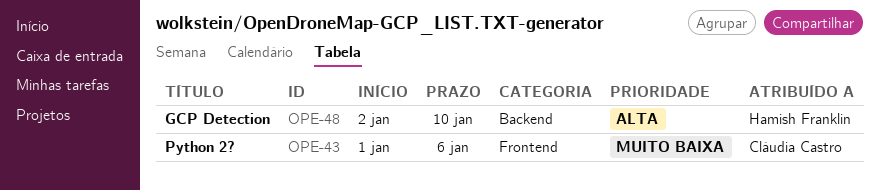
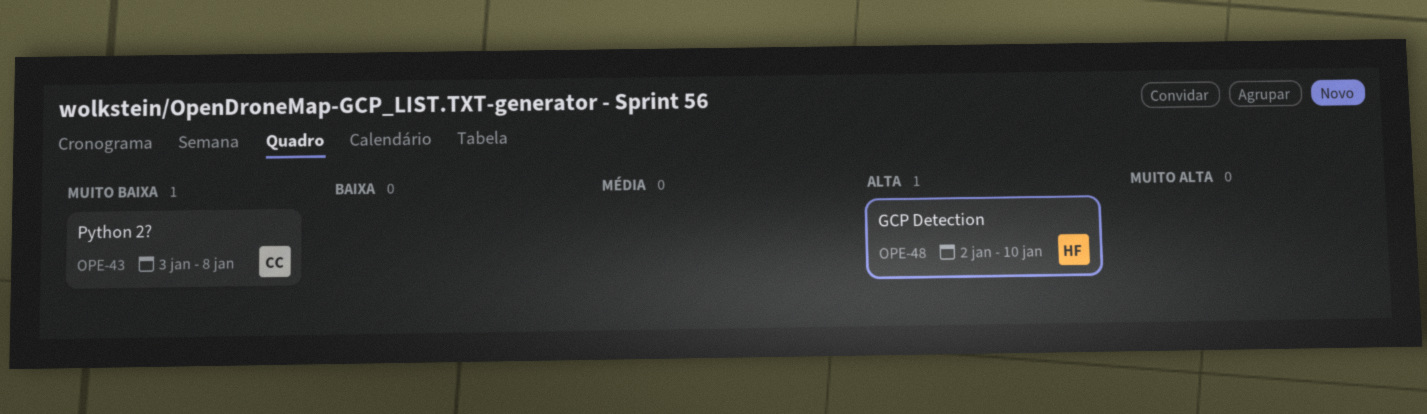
OPE-43, start: Jan 1 -> Jan 3
OPE-43, due: Jan 6 -> Jan 8

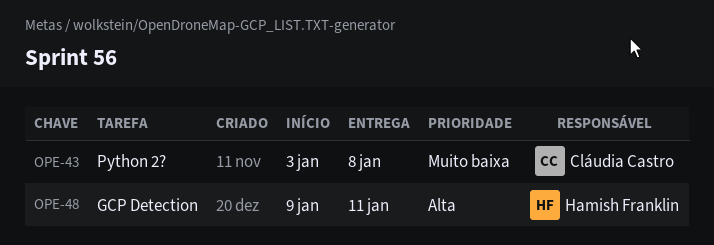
OPE-48, start: Jan 2 -> Jan 9
OPE-48, due: Jan 10 -> Jan 11

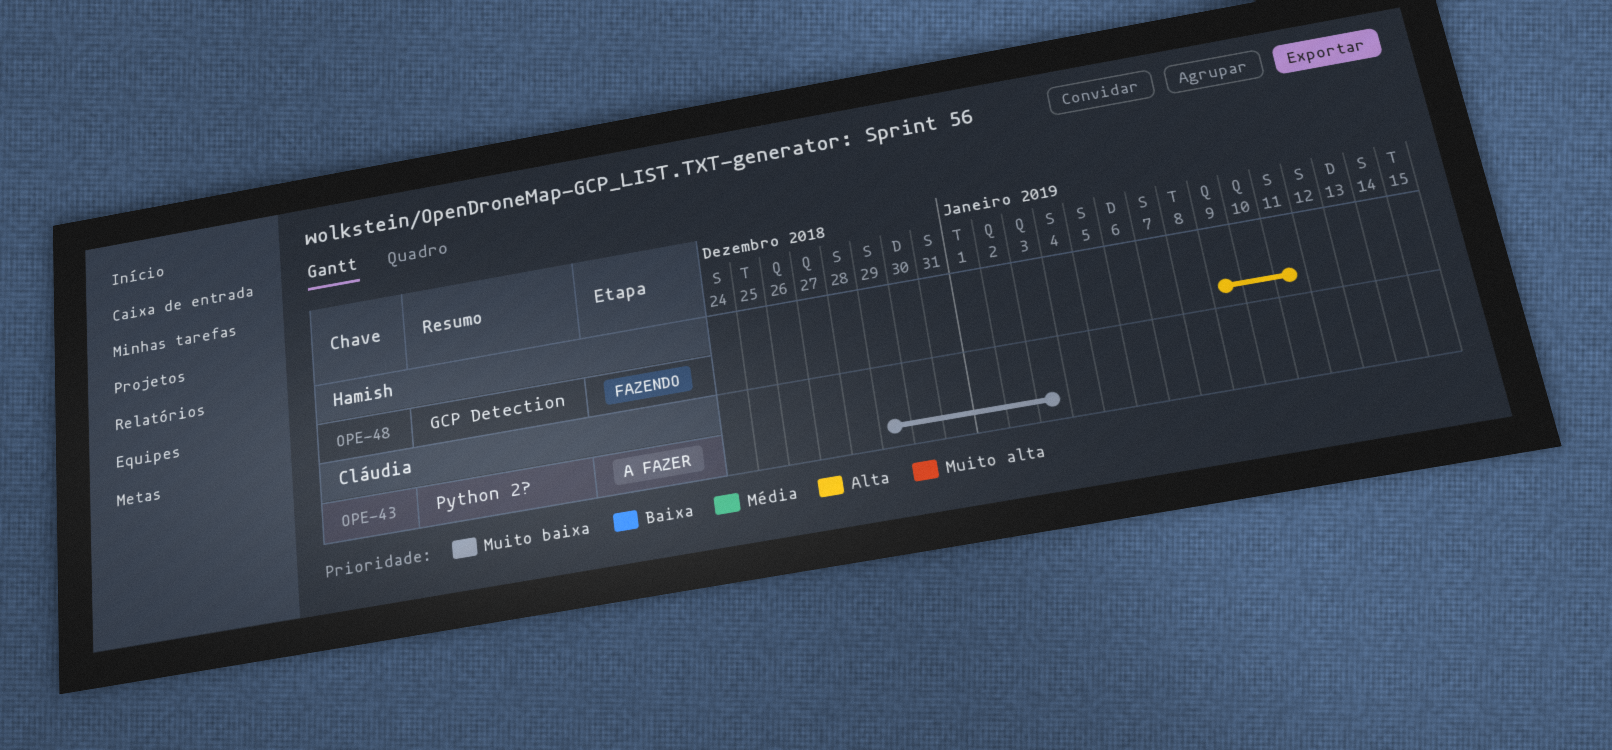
OPE-43, start: Jan 3 -> Dec 29
OPE-43, due: Jan 8 -> Jan 3

